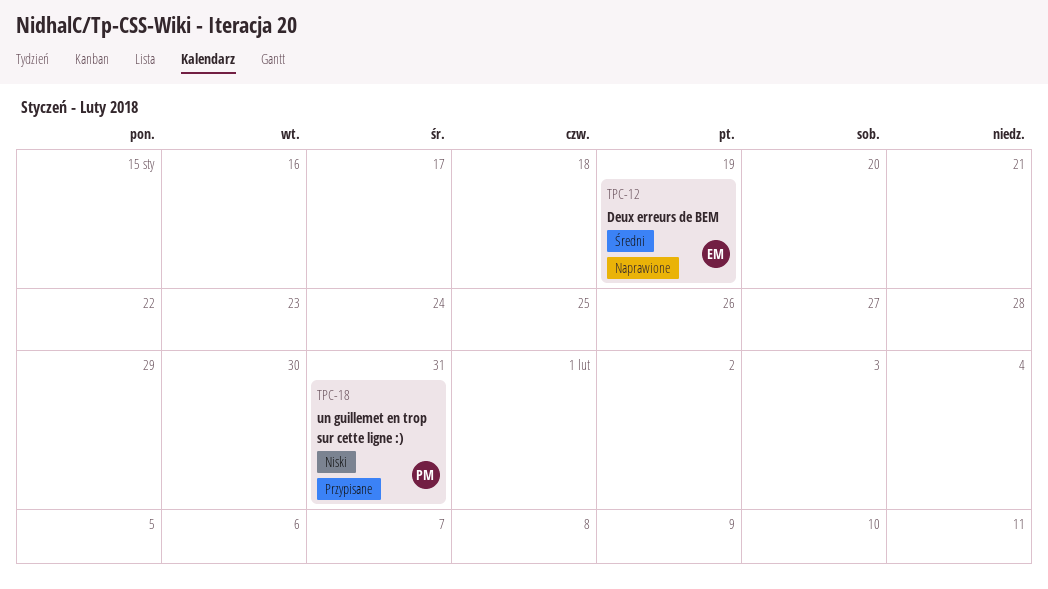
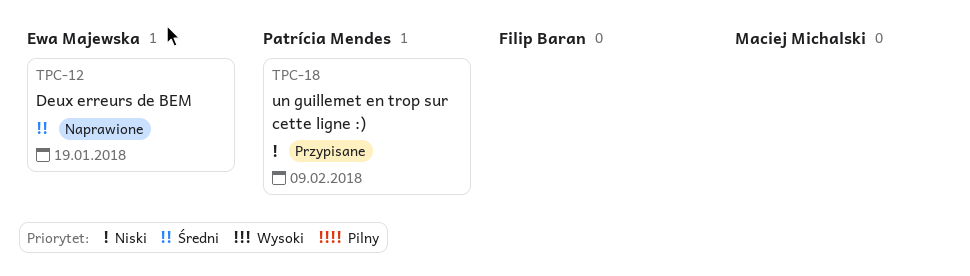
TPC-18, due: Jan 31 -> Feb 9

